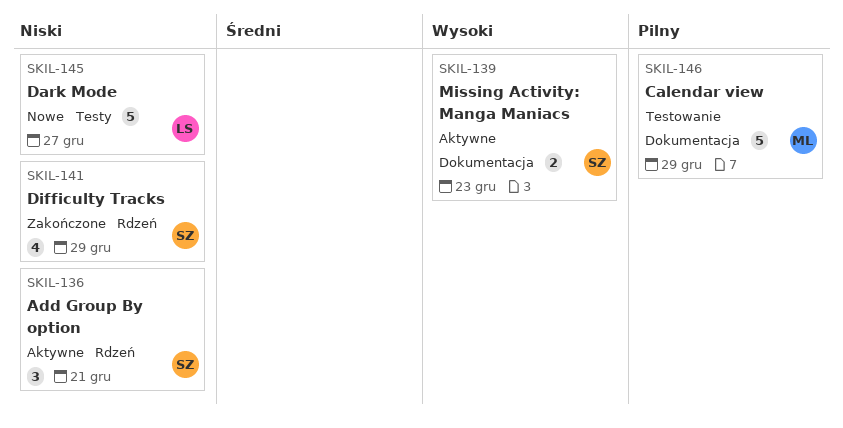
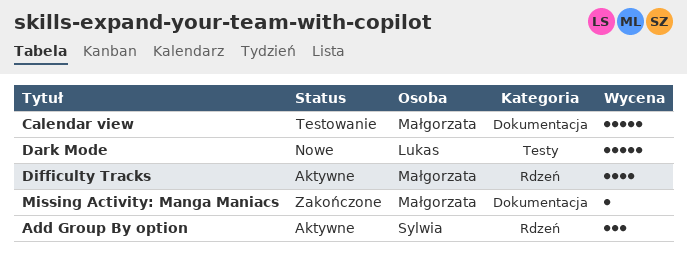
Difficulty Tracks, status: Zakończone -> Aktywne
Difficulty Tracks, owner: Sylwia -> Małgorzata
Missing Activity: Manga Maniacs, status: Aktywne -> Zakończone
Missing Activity: Manga Maniacs, owner: Sylwia -> Małgorzata
Missing Activity: Manga Maniacs, estimate: 2 -> 1

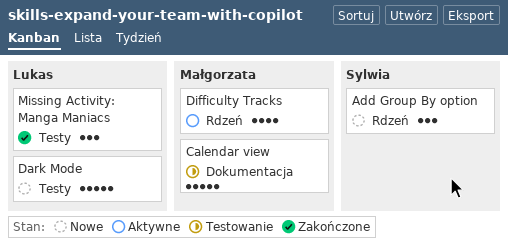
Add Group By option, status: Aktywne -> Nowe
Missing Activity: Manga Maniacs, owner: Małgorzata -> Lukas
Missing Activity: Manga Maniacs, label: Dokumentacja -> Testy
Missing Activity: Manga Maniacs, estimate: 1 -> 3

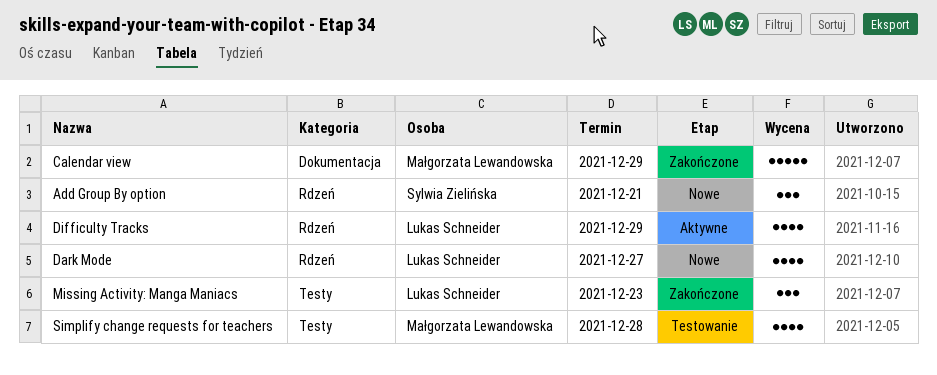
Calendar view, status: Testowanie -> Zakończone
Dark Mode, label: Testy -> Rdzeń
Dark Mode, estimate: 5 -> 4
Difficulty Tracks, owner: Małgorzata Lewandowska -> Lukas Schneider
Simplify change requests for teachers: none -> present

